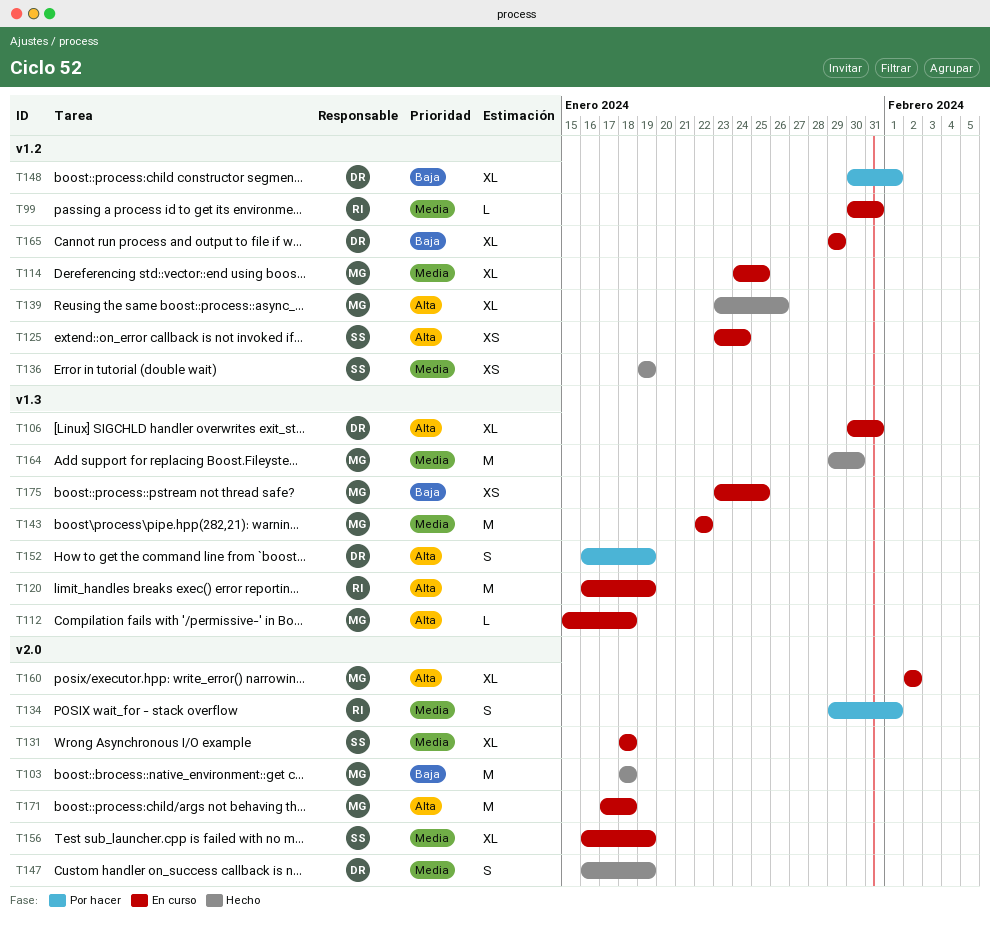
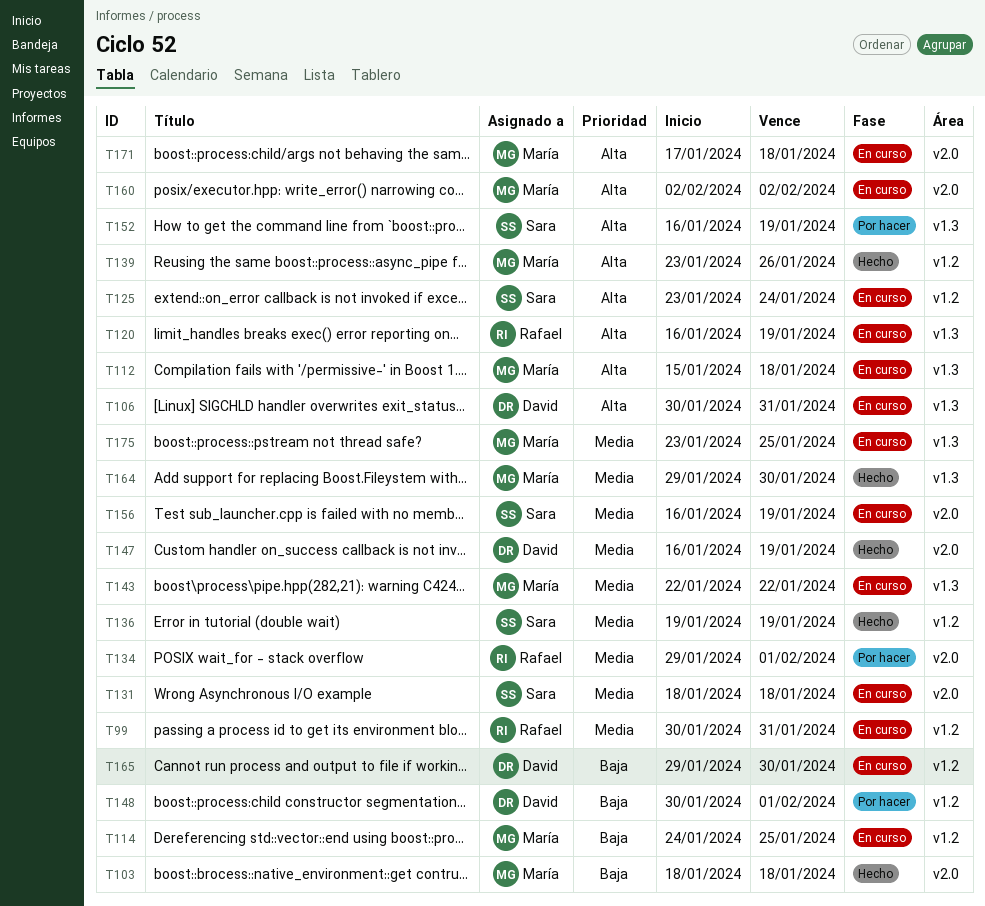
T114, priority: Media -> Baja
T152, owner: David -> Sara
T165, due: Jan 29 -> Jan 30
T175, priority: Baja -> Media

